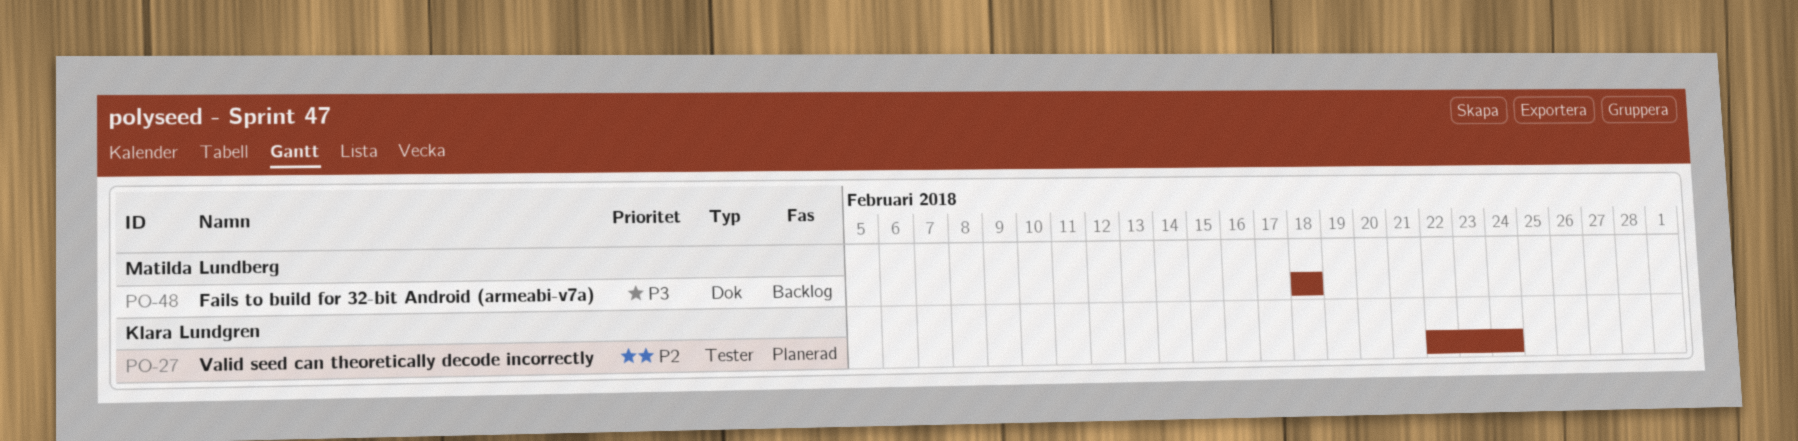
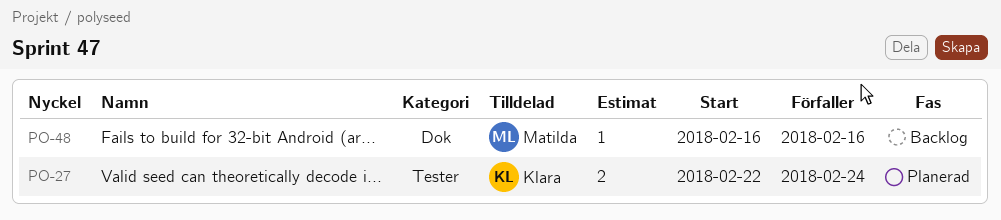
PO-48, start: Feb 18 -> Feb 16
PO-48, due: Feb 18 -> Feb 16

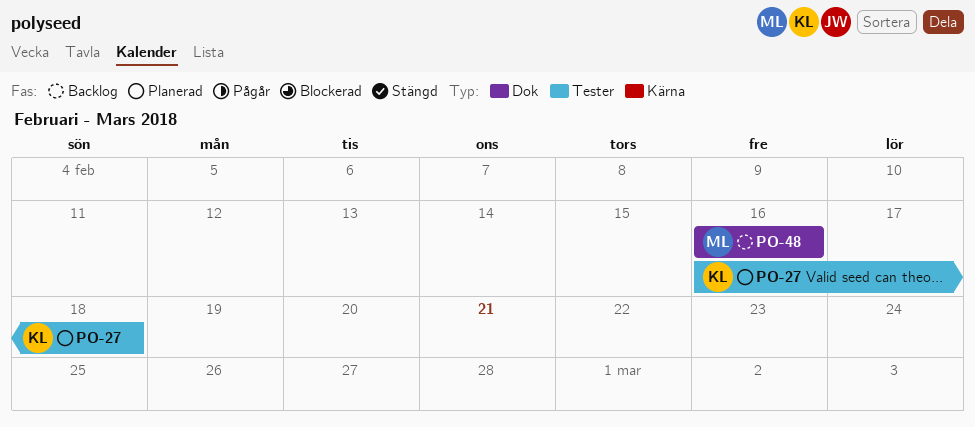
PO-27, start: Feb 22 -> Feb 16
PO-27, due: Feb 24 -> Feb 18

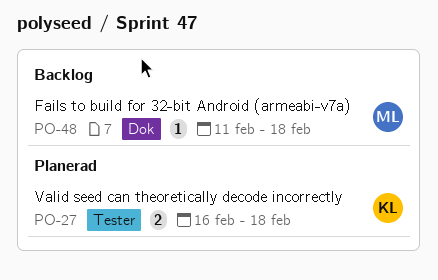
PO-48, start: Feb 16 -> Feb 11
PO-48, due: Feb 16 -> Feb 18

